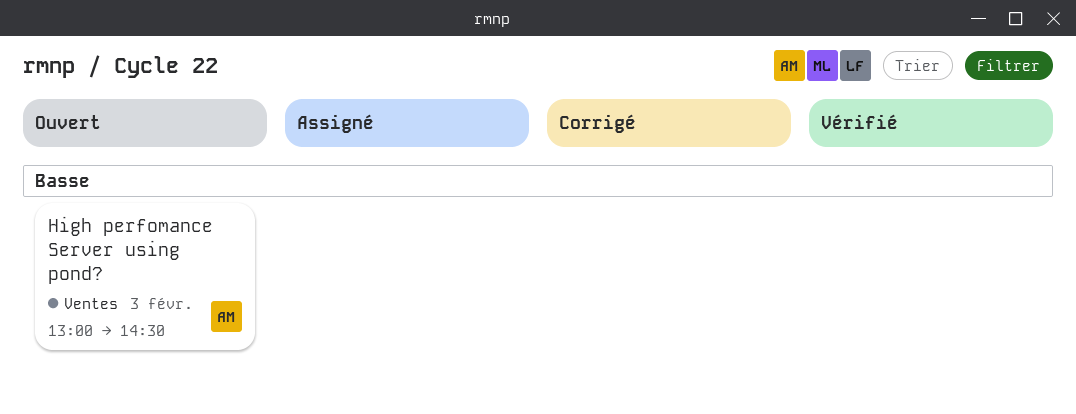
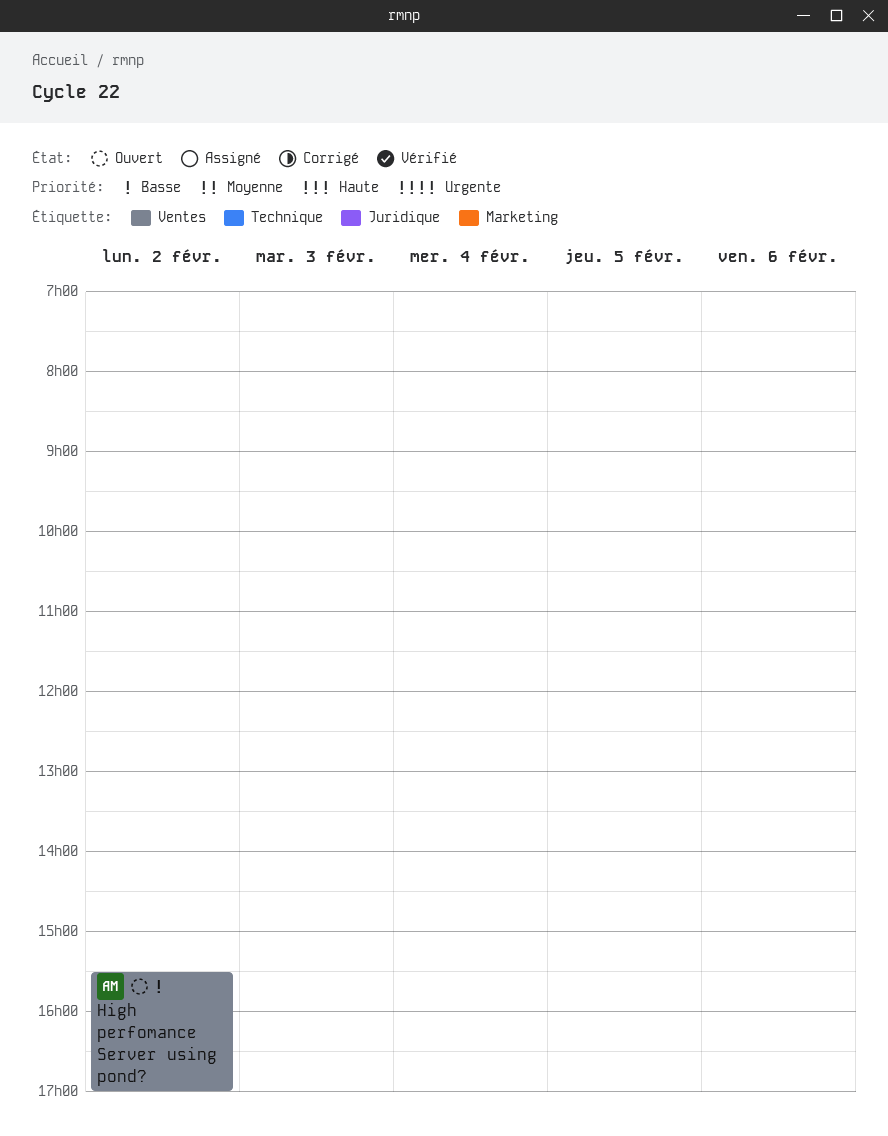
High perfomance Server using pond?, day: Feb 3 -> Feb 2
High perfomance Server using pond?, begins: 13:00 -> 15:30
High perfomance Server using pond?, ends: 14:30 -> 17:00

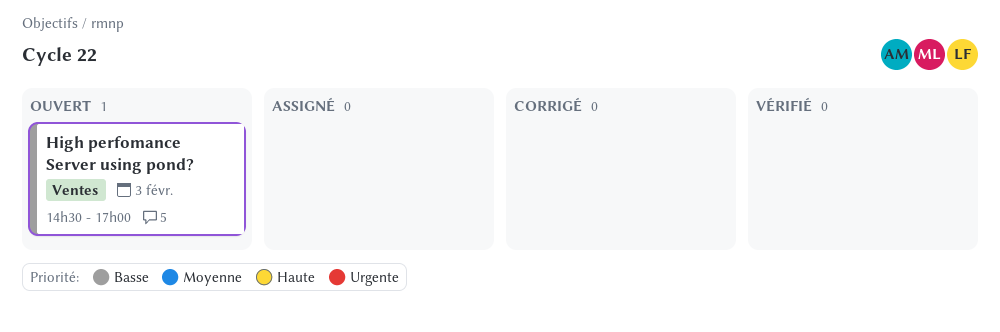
High perfomance Server using pond?, day: Feb 2 -> Feb 3
High perfomance Server using pond?, begins: 15:30 -> 14:30

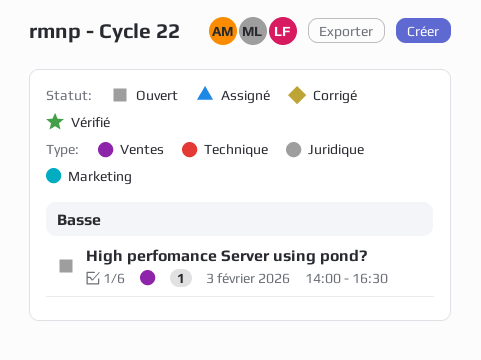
High perfomance Server using pond?, begins: 14:30 -> 14:00
High perfomance Server using pond?, ends: 17:00 -> 16:30

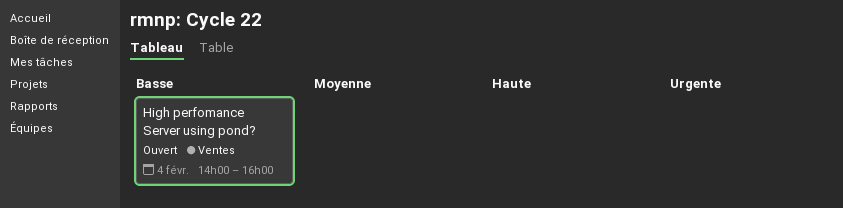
High perfomance Server using pond?, day: Feb 3 -> Feb 4
High perfomance Server using pond?, ends: 16:30 -> 16:00

